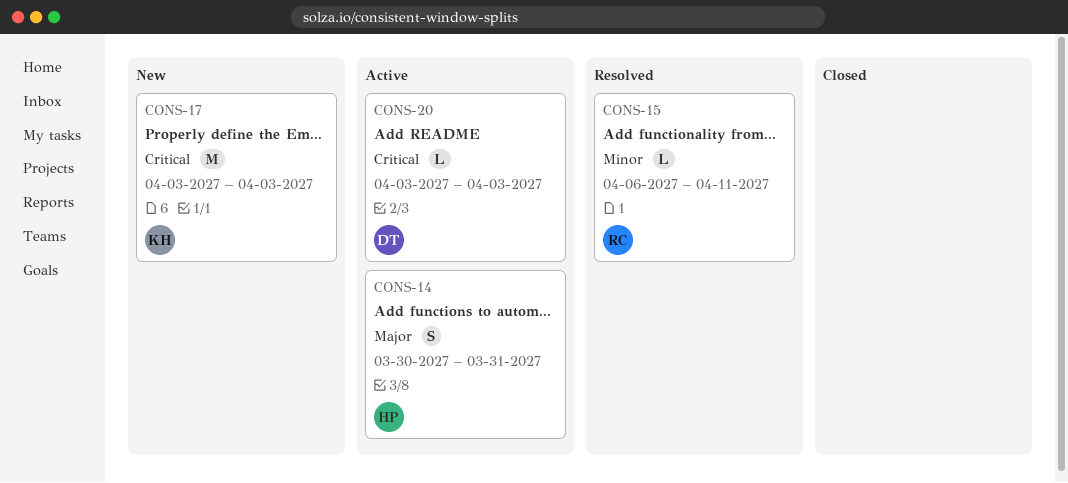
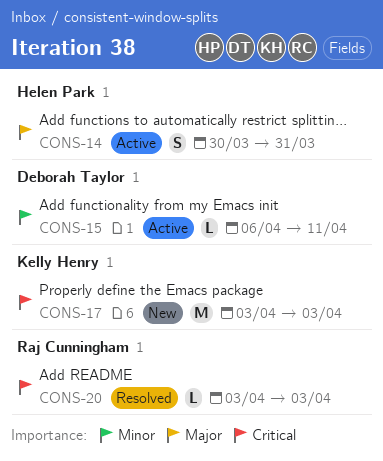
CONS-15, status: Resolved -> Active
CONS-15, owner: Raj Cunningham -> Deborah Taylor
CONS-20, status: Active -> Resolved
CONS-20, owner: Deborah Taylor -> Raj Cunningham

